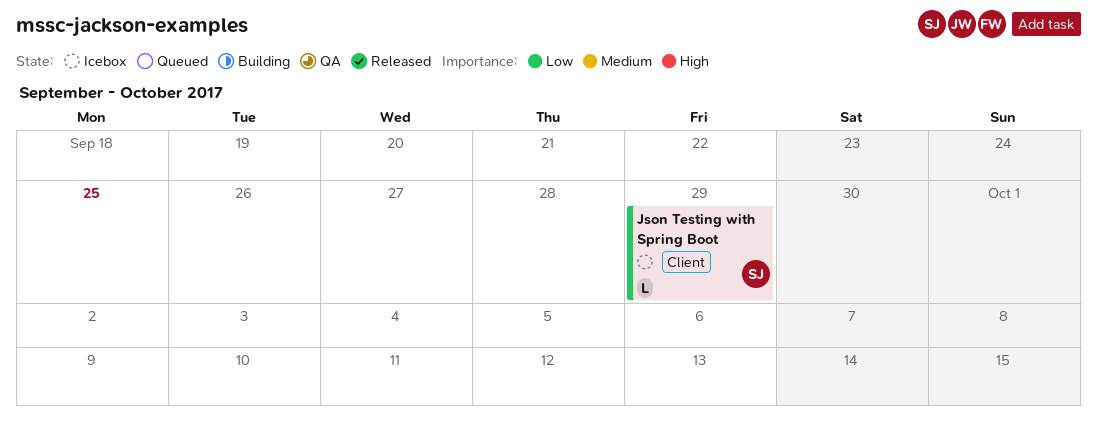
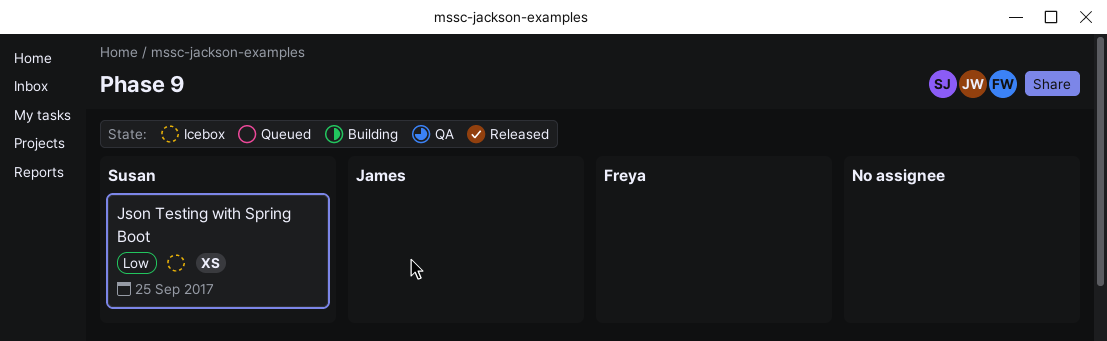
Json Testing with Spring Boot, estimate: L -> XS
Json Testing with Spring Boot, due: Sep 29 -> Sep 25

